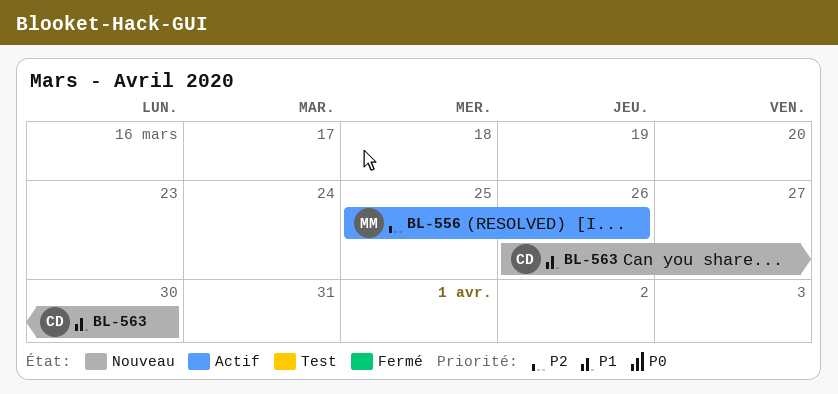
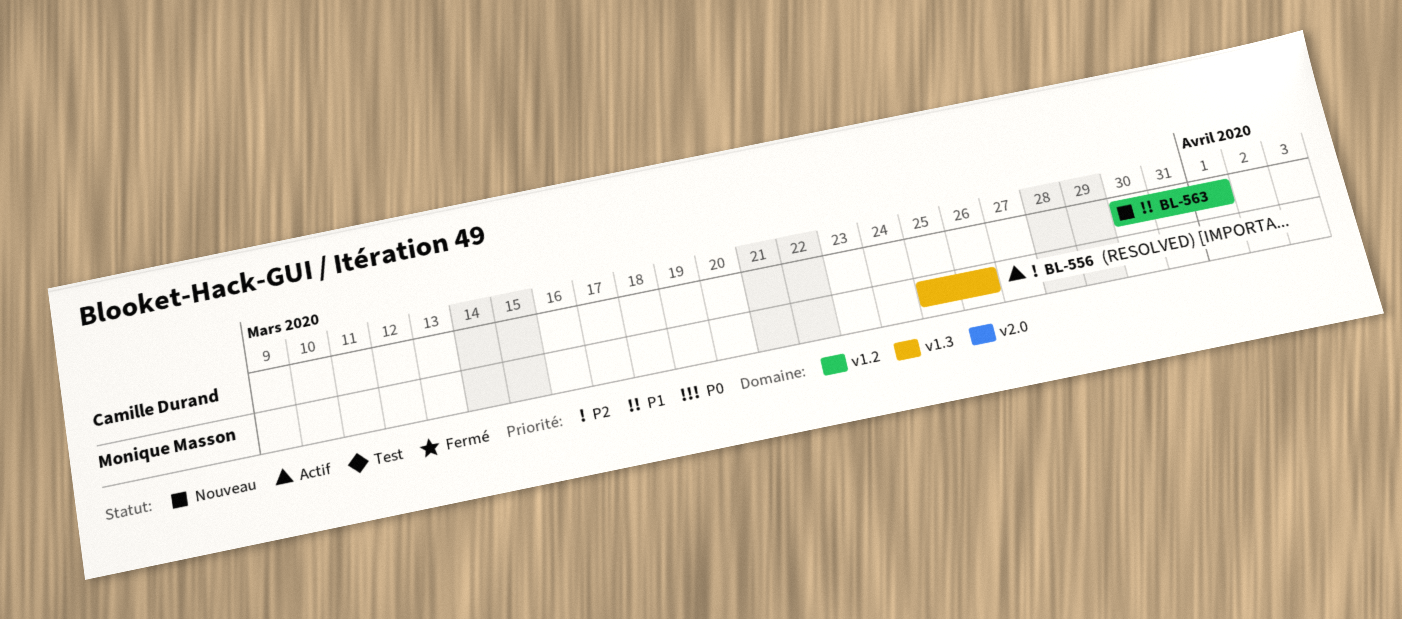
BL-563, start: Mar 26 -> Mar 30
BL-563, due: Mar 30 -> Apr 1

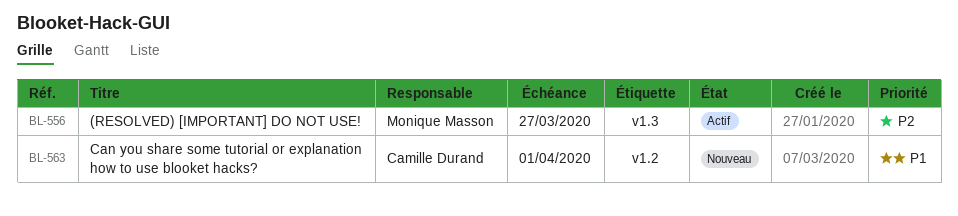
BL-556, due: Mar 26 -> Mar 27

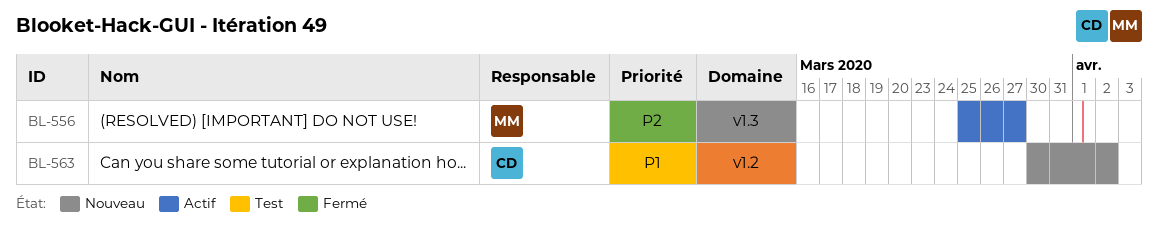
BL-563, due: Apr 1 -> Apr 2

